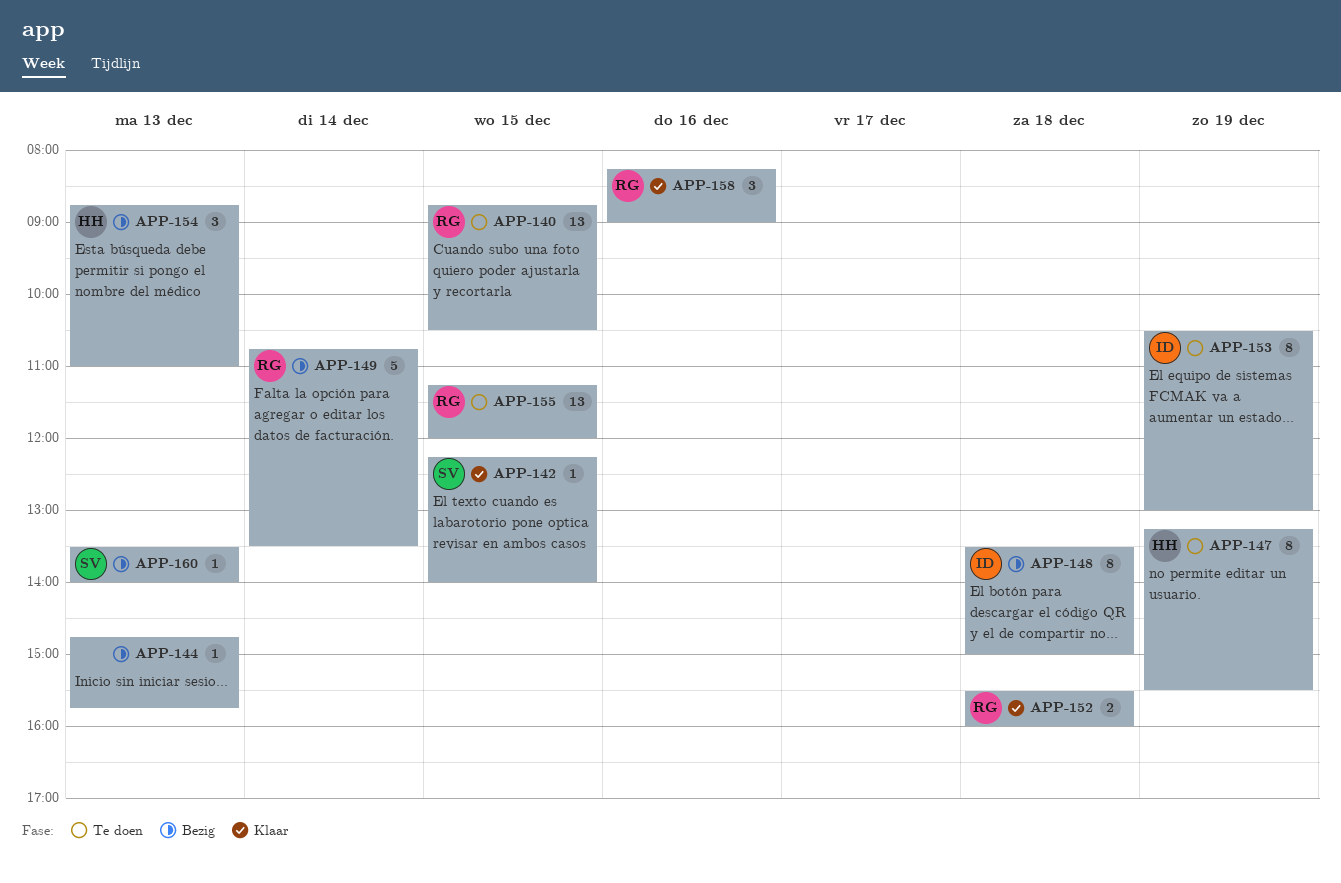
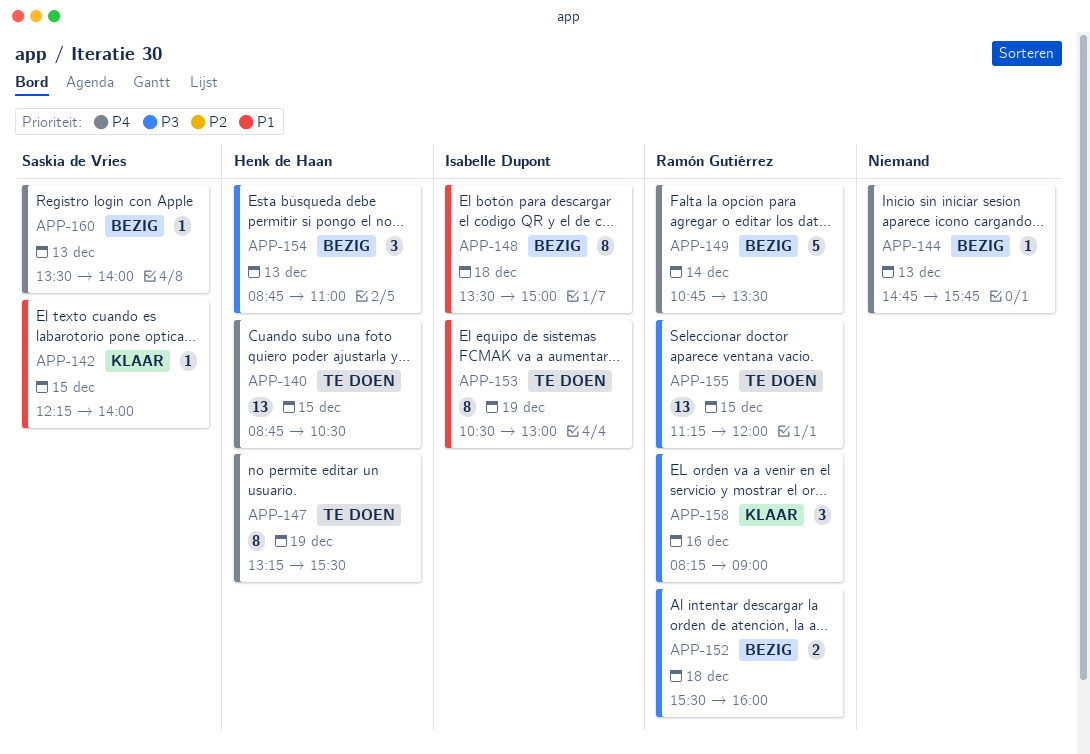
APP-140, owner: Ramón Gutiérrez -> Henk de Haan
APP-152, status: Klaar -> Bezig

